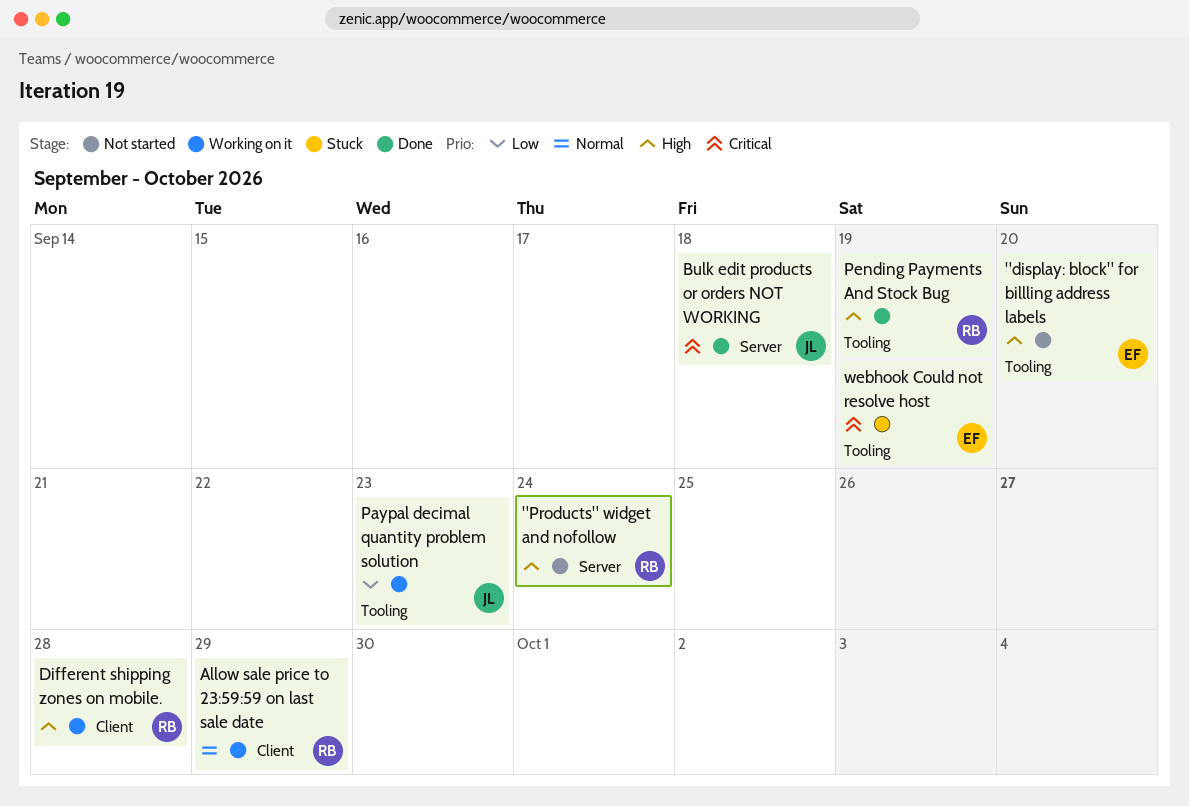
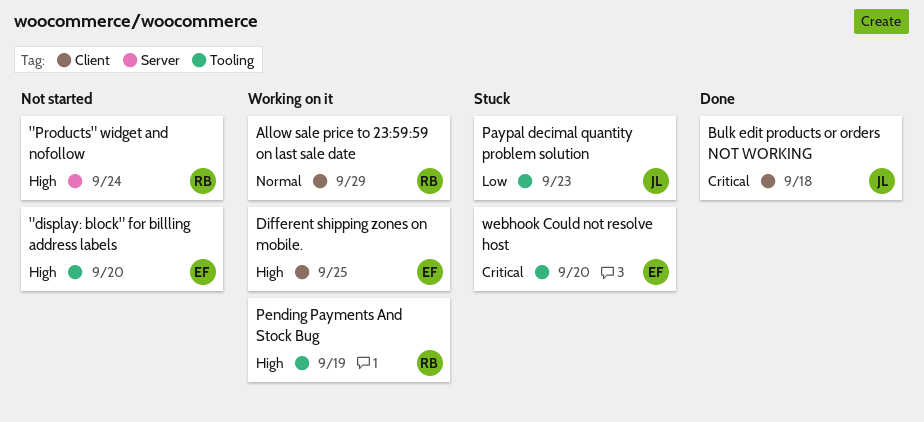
Bulk edit products or orders NOT WORKING, label: Server -> Client
Different shipping zones on mobile., owner: RB -> EF
Different shipping zones on mobile., due: Sep 28 -> Sep 25
Paypal decimal quantity problem solution, status: Working on it -> Stuck
Pending Payments And Stock Bug, status: Done -> Working on it
webhook Could not resolve host, due: Sep 19 -> Sep 20

